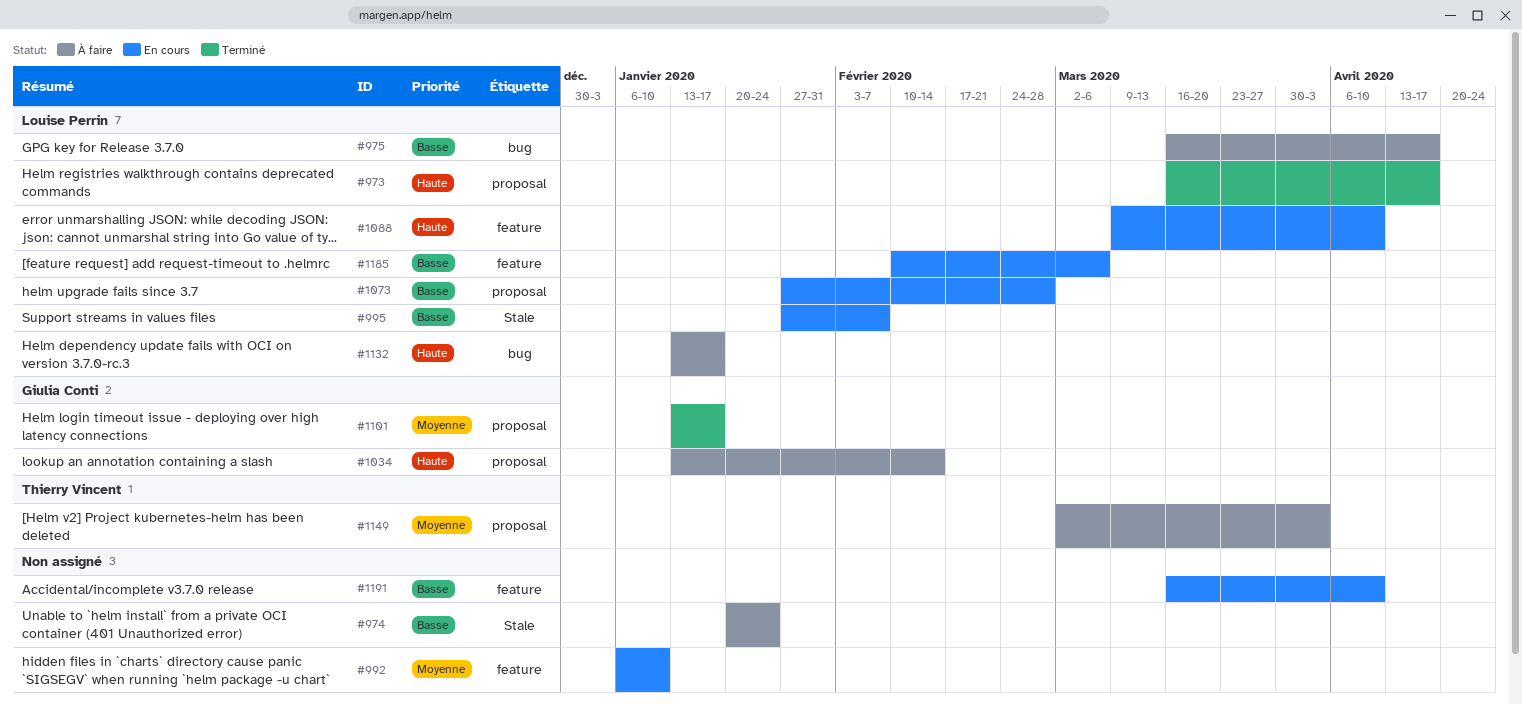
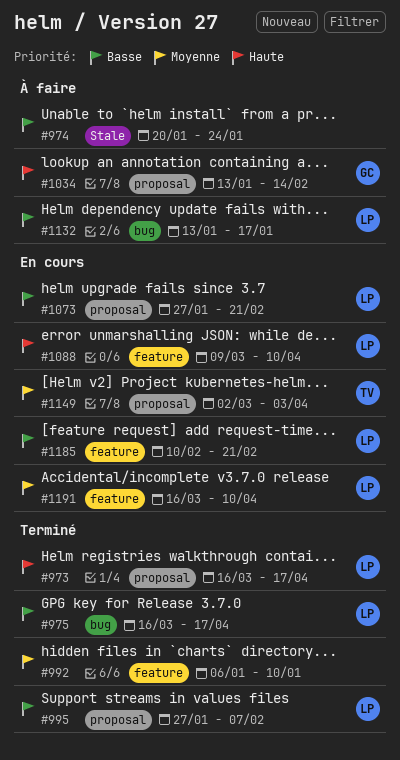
#975, status: À faire -> Terminé
#992, status: En cours -> Terminé
#995, status: En cours -> Terminé
#995, label: Stale -> proposal
#1073, due: Feb 28 -> Feb 21
#1101: present -> none
#1132, priority: Haute -> Basse
#1149, status: À faire -> En cours
#1185, due: Mar 6 -> Feb 21
#1191, owner: none -> Louise Perrin
#1191, priority: Basse -> Moyenne

